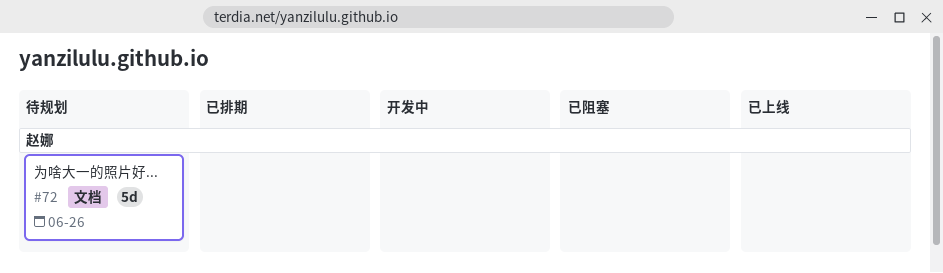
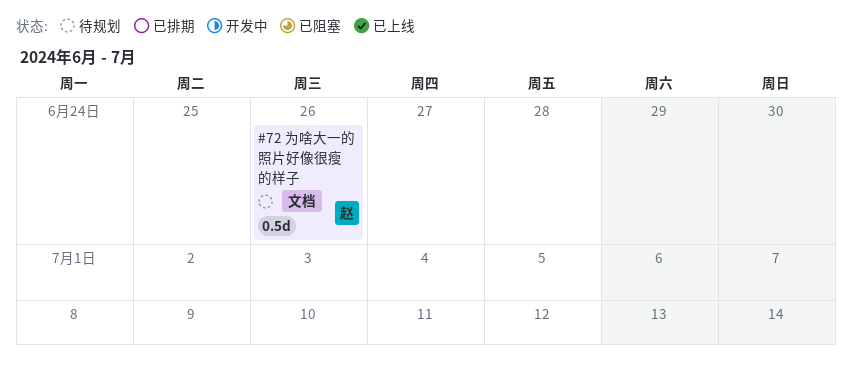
#72, estimate: 5d -> 0.5d

